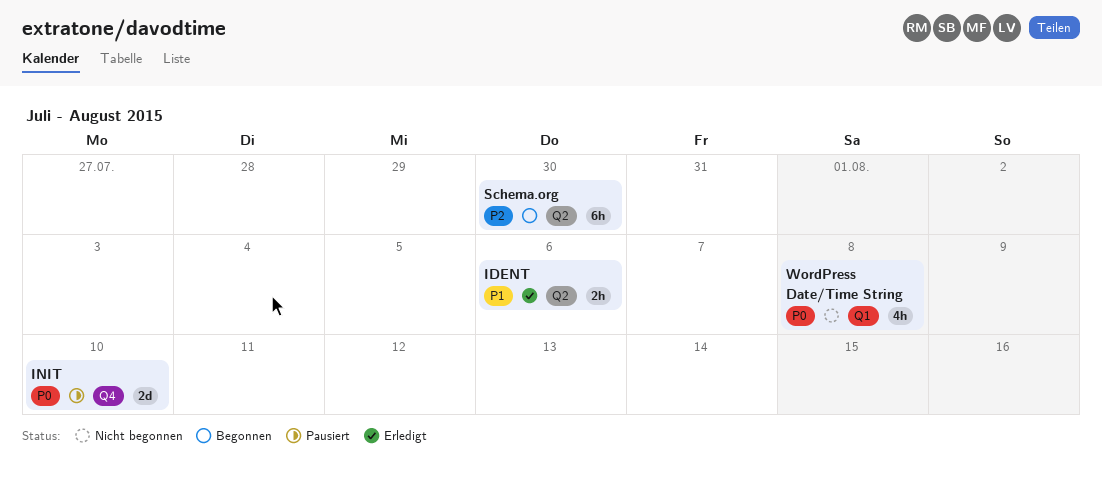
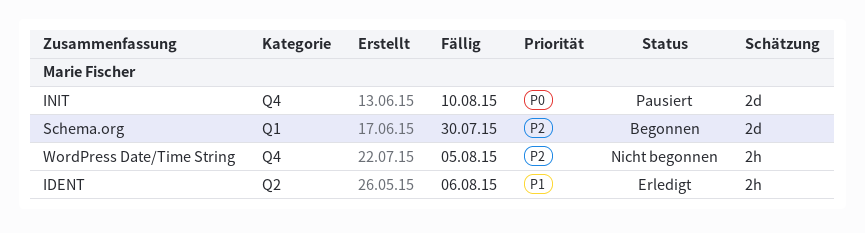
Schema.org, label: Q2 -> Q1
Schema.org, estimate: 6h -> 2d
WordPress Date/Time String, priority: P0 -> P2
WordPress Date/Time String, label: Q1 -> Q4
WordPress Date/Time String, estimate: 4h -> 2h
WordPress Date/Time String, due: Aug 8 -> Aug 5

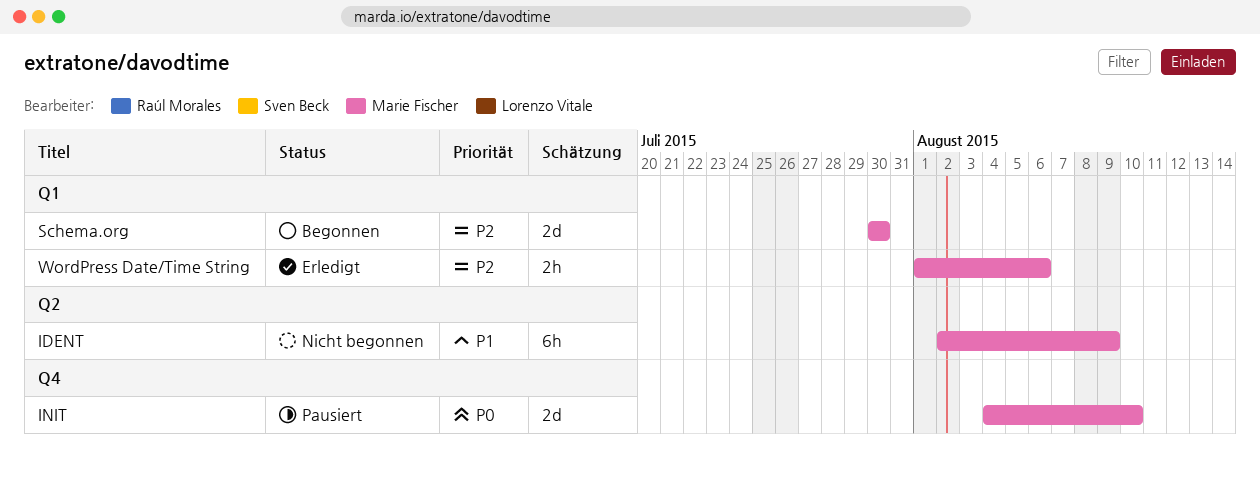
IDENT, status: Erledigt -> Nicht begonnen
IDENT, estimate: 2h -> 6h
IDENT, due: Aug 6 -> Aug 9
WordPress Date/Time String, status: Nicht begonnen -> Erledigt
WordPress Date/Time String, label: Q4 -> Q1
WordPress Date/Time String, due: Aug 5 -> Aug 6

